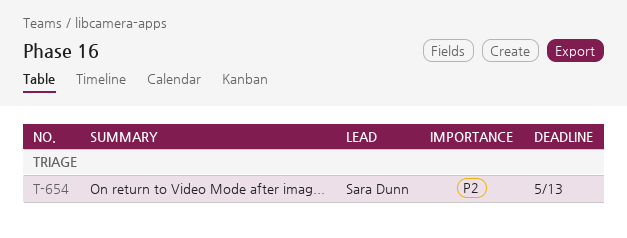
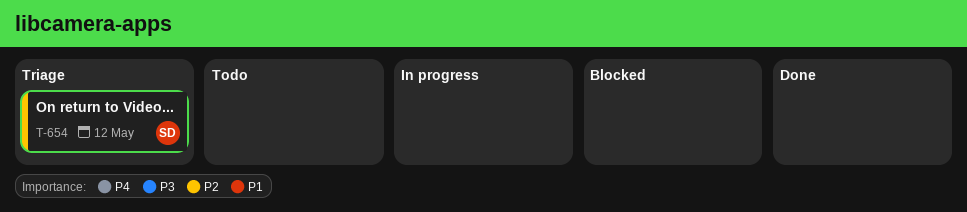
T-654, due: May 13 -> May 12

